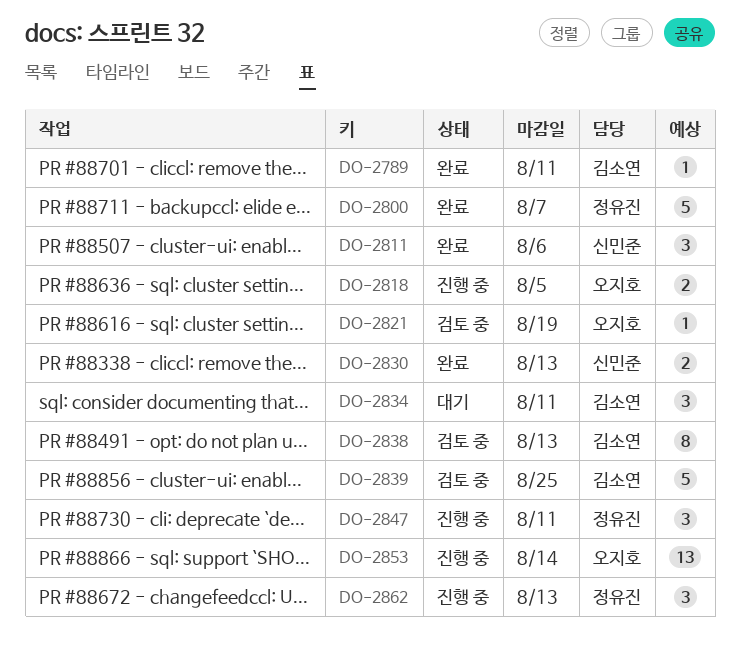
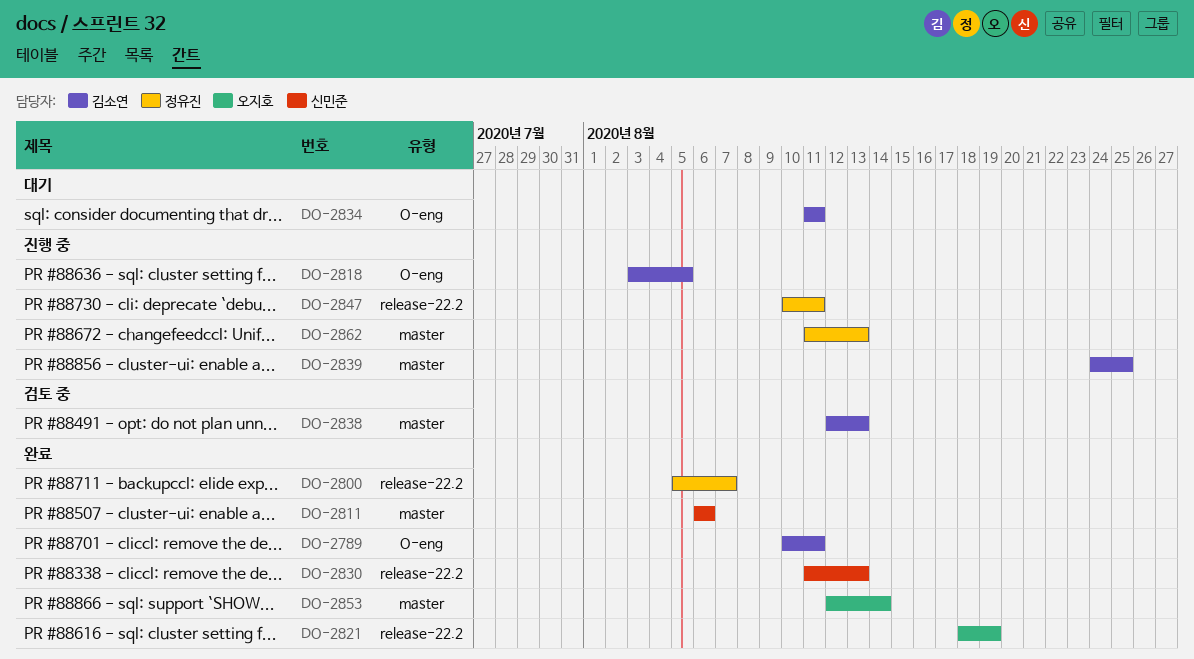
DO-2818, owner: 오지호 -> 김소연
DO-2821, status: 검토 중 -> 완료
DO-2839, status: 검토 중 -> 진행 중
DO-2853, status: 진행 중 -> 완료

